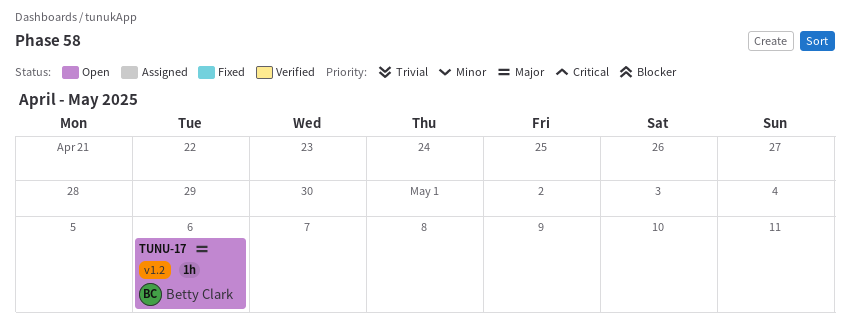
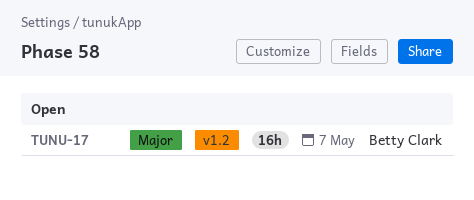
TUNU-17, estimate: 1h -> 16h
TUNU-17, due: May 6 -> May 7

